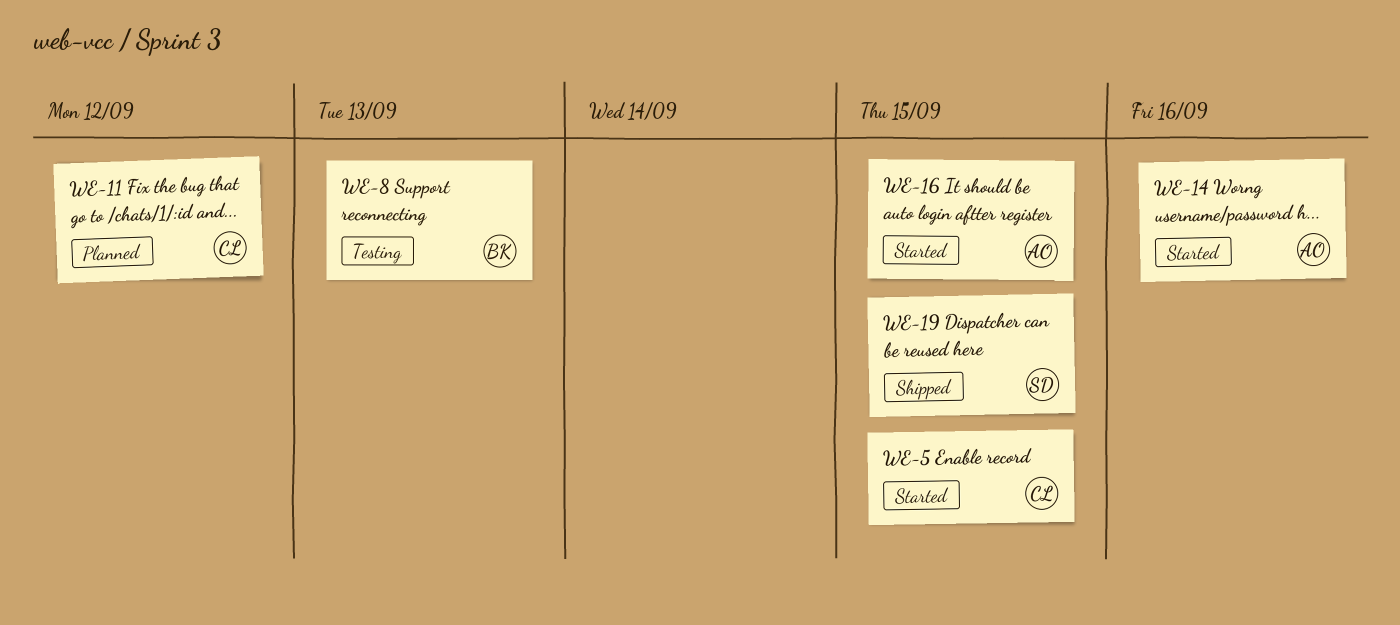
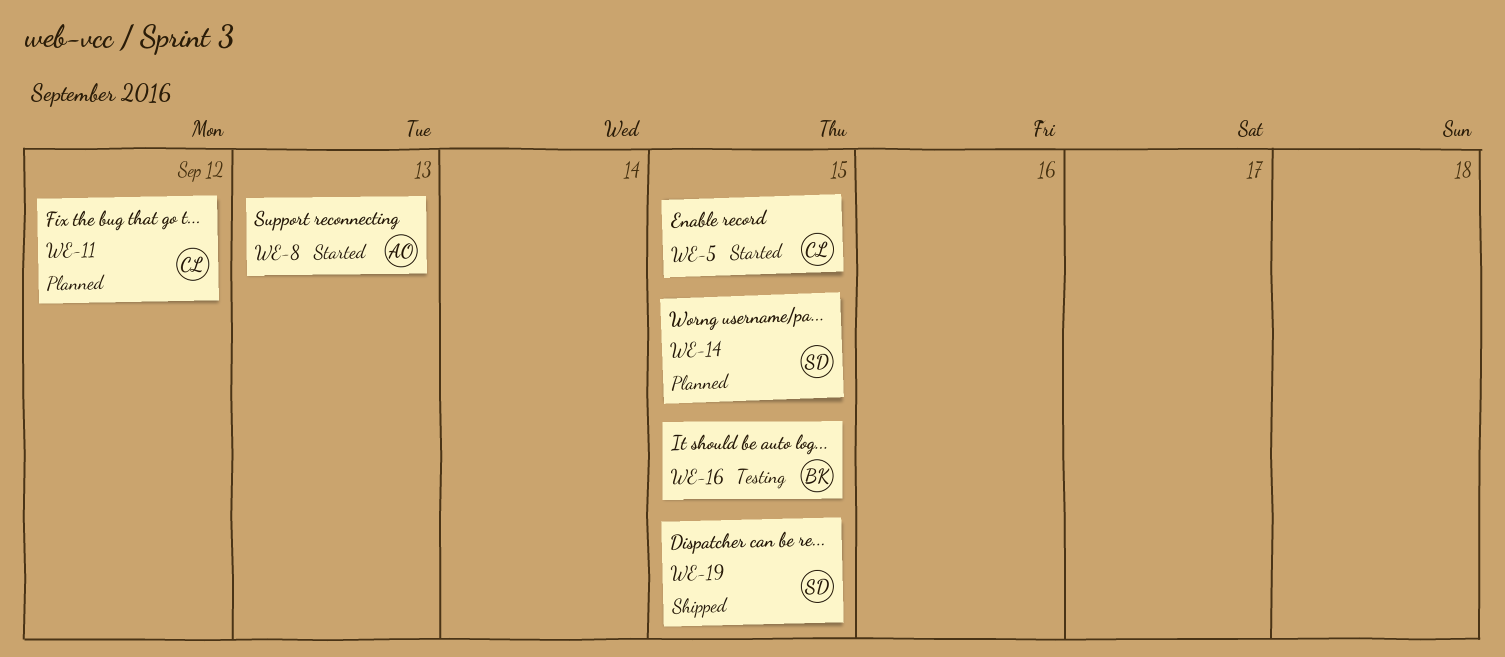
WE-8, status: Testing -> Started
WE-8, owner: BK -> AO
WE-14, status: Started -> Planned
WE-14, owner: AO -> SD
WE-14, due: Sep 16 -> Sep 15
WE-16, status: Started -> Testing
WE-16, owner: AO -> BK

